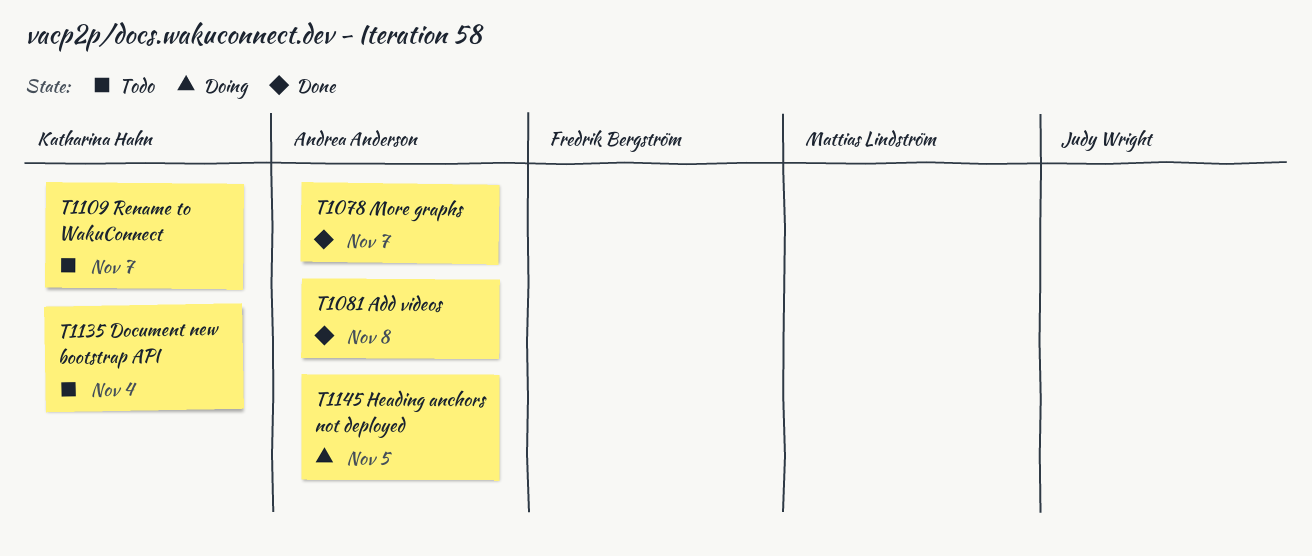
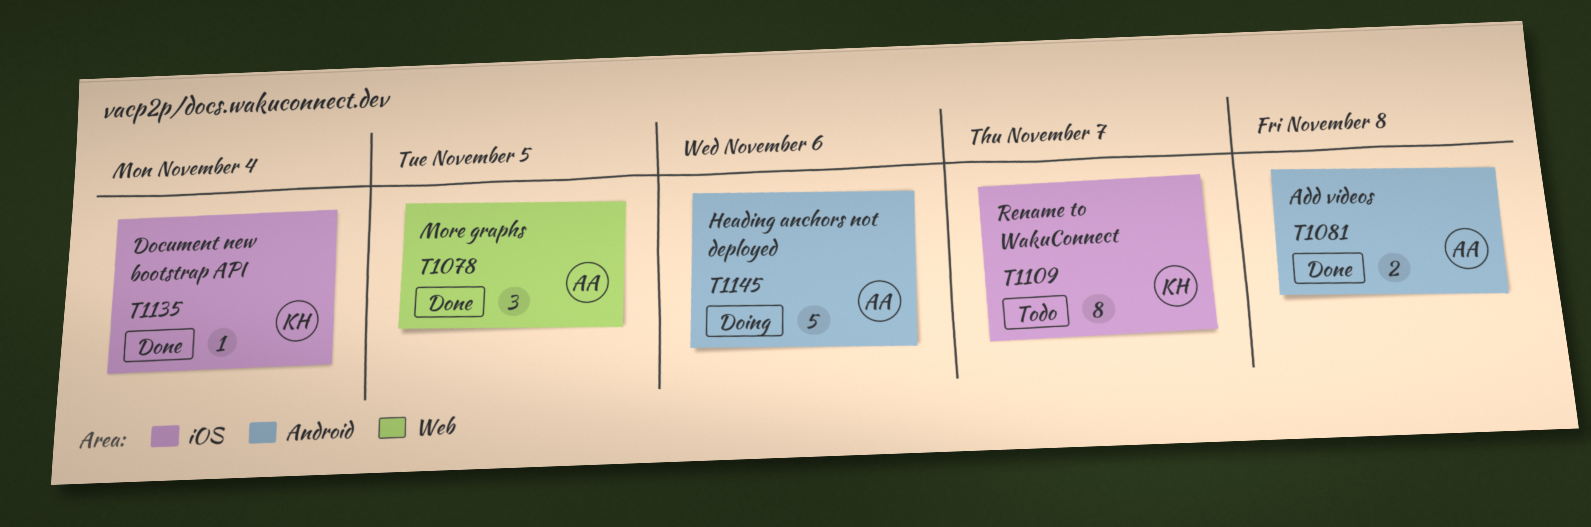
T1078, due: Nov 7 -> Nov 5
T1135, status: Todo -> Done
T1145, due: Nov 5 -> Nov 6

